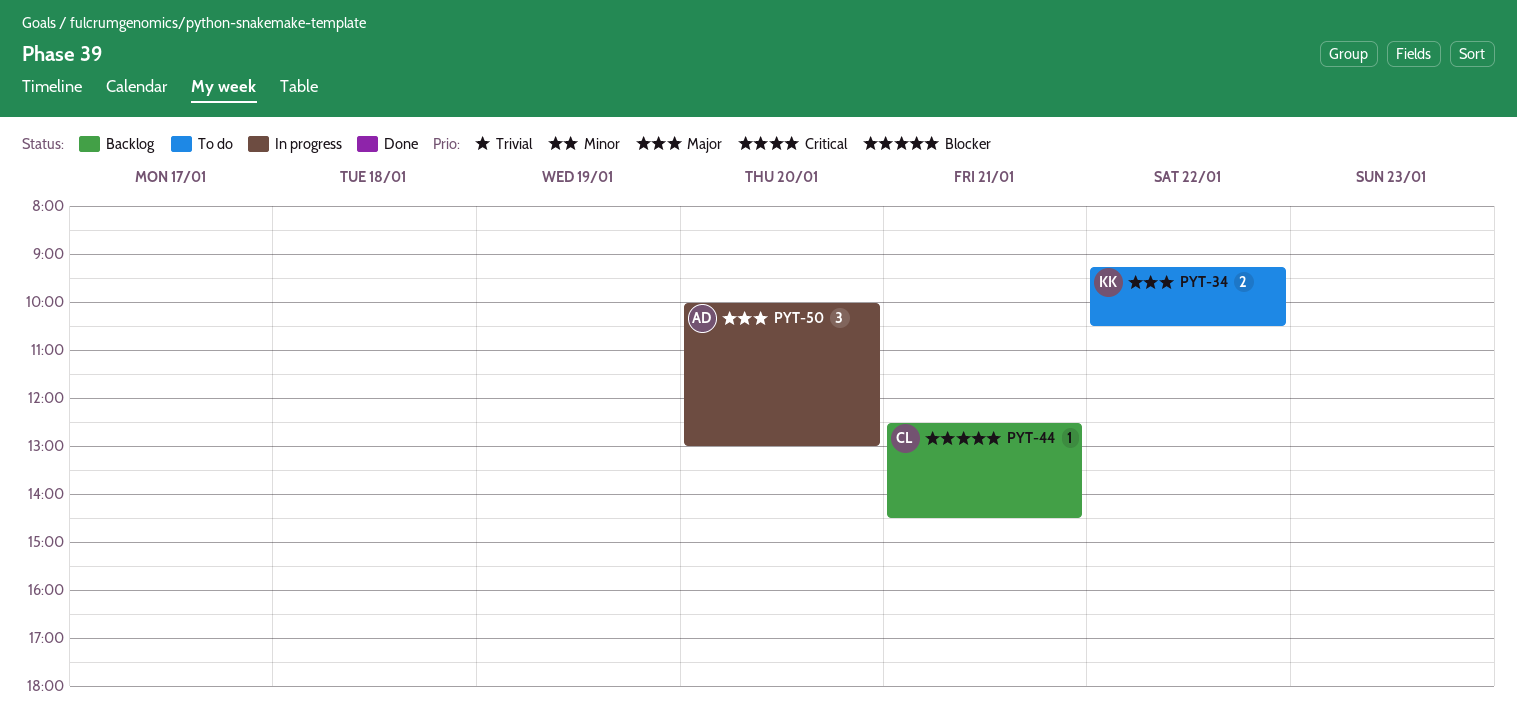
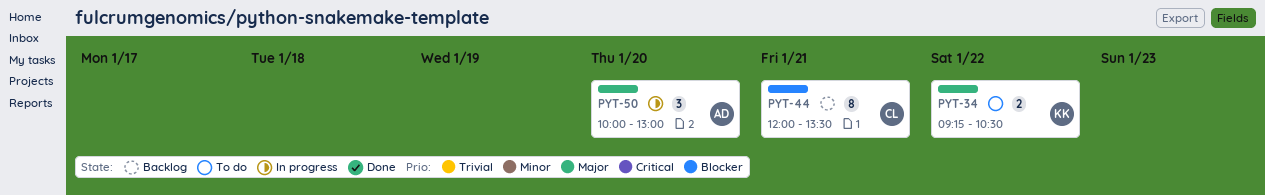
PYT-44, estimate: 1 -> 8
PYT-44, begins: 12:30 -> 12:00
PYT-44, ends: 14:30 -> 13:30

